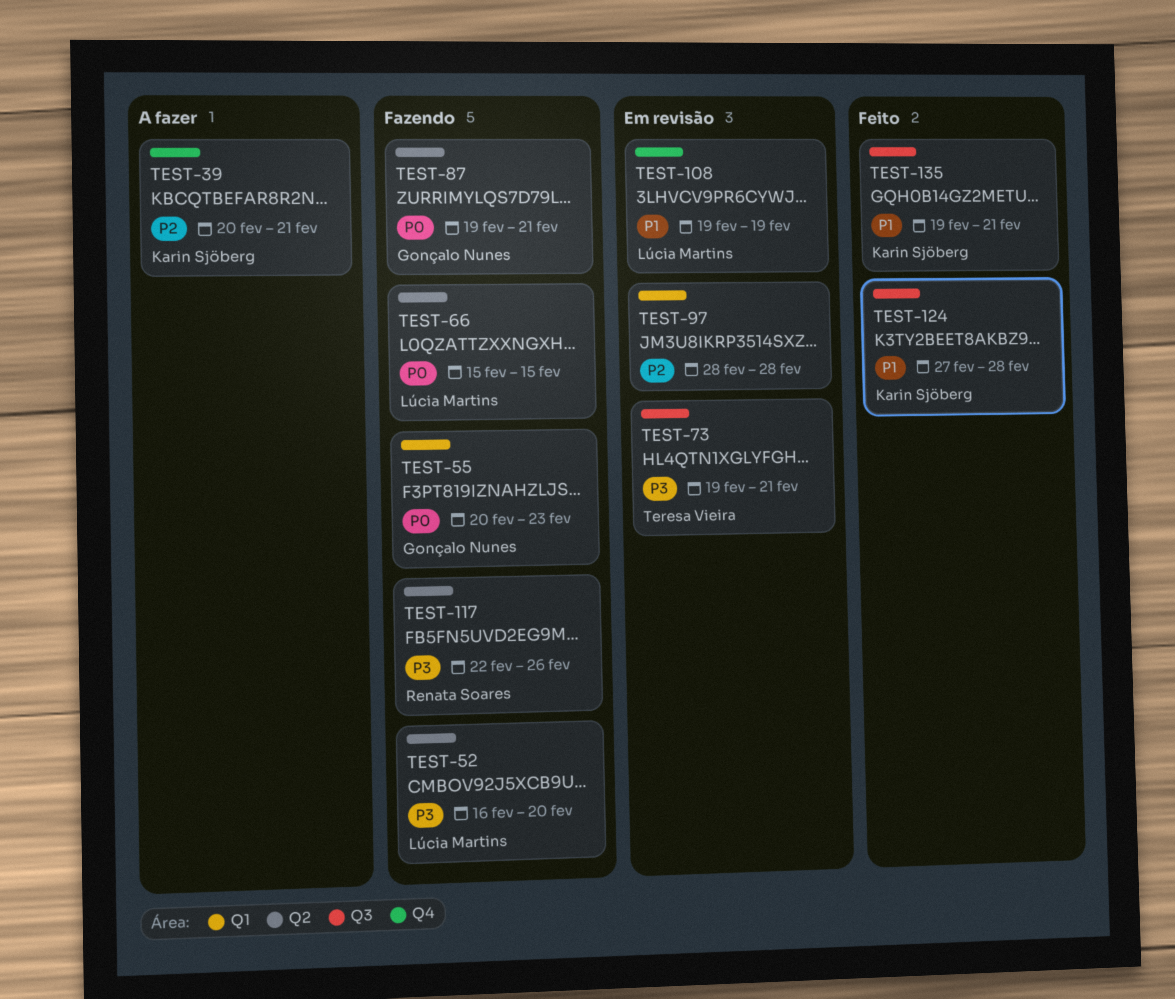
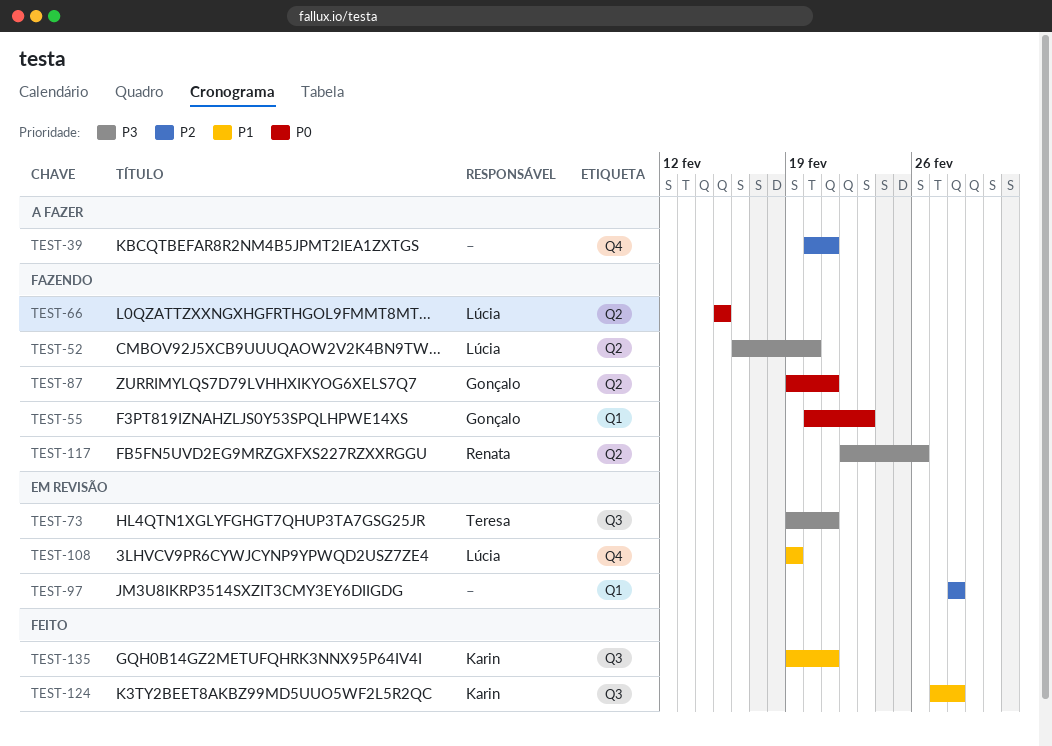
TEST-39, owner: Karin Sjöberg -> none

